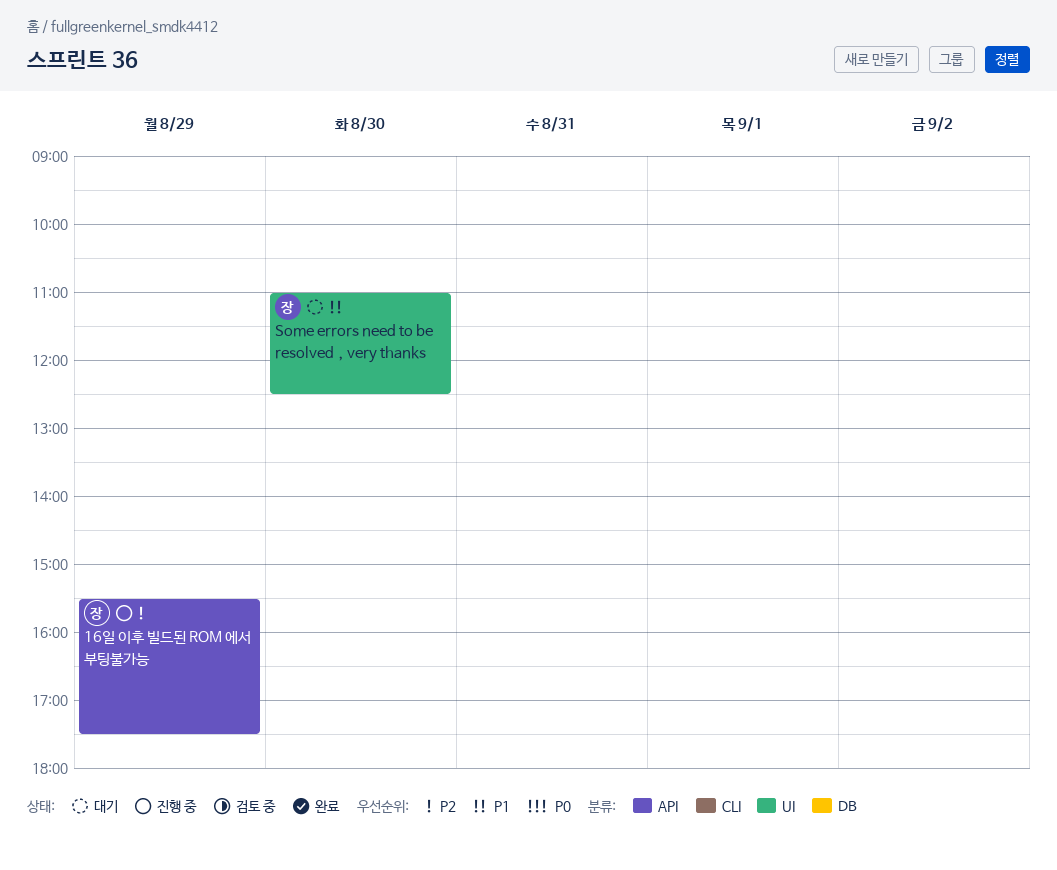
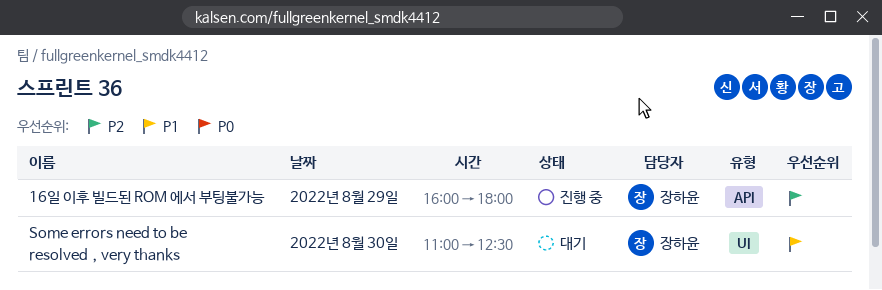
16일 이후 빌드된 ROM 에서 부팅불가능, begins: 15:30 -> 16:00
16일 이후 빌드된 ROM 에서 부팅불가능, ends: 17:30 -> 18:00

